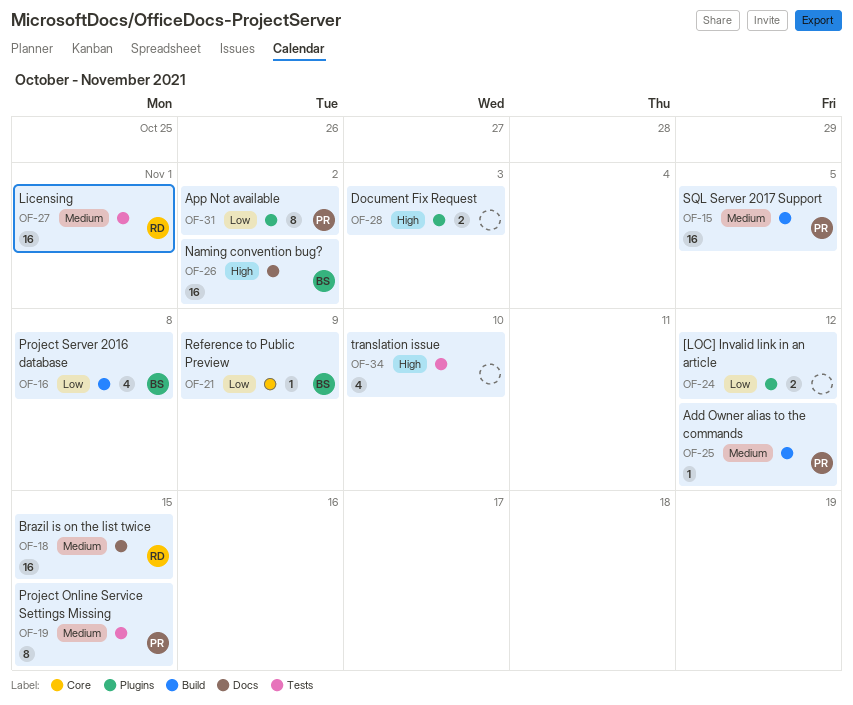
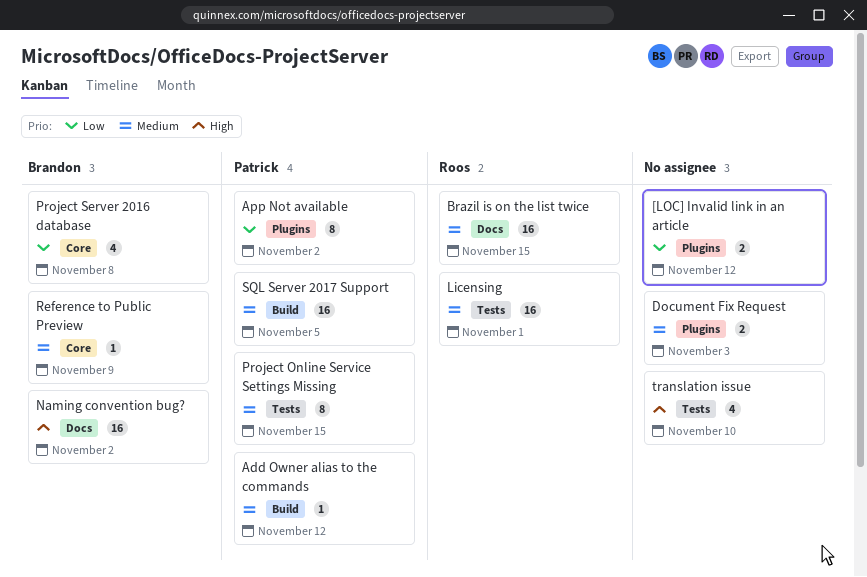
Document Fix Request, priority: High -> Medium
Project Server 2016 database, label: Build -> Core
Reference to Public Preview, priority: Low -> Medium

